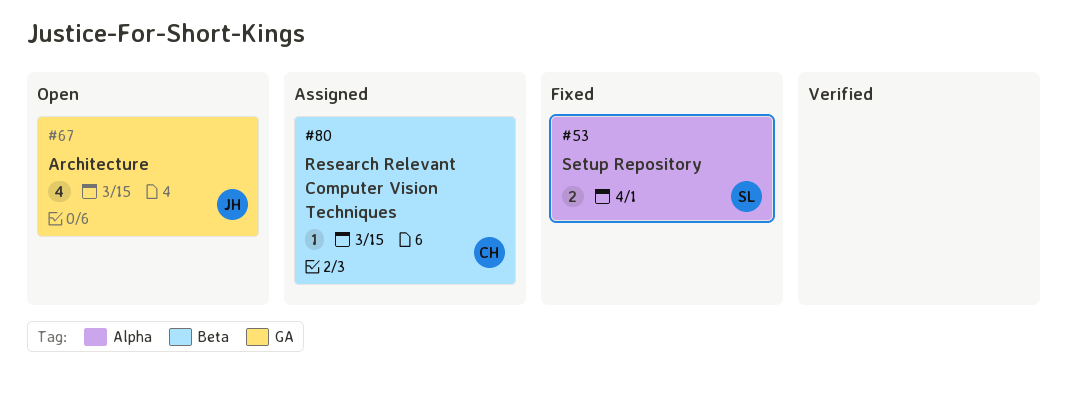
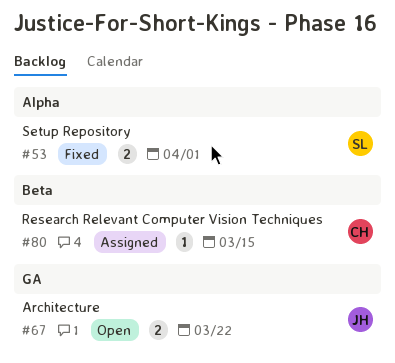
#67, estimate: 4 -> 2
#67, due: Mar 15 -> Mar 22

